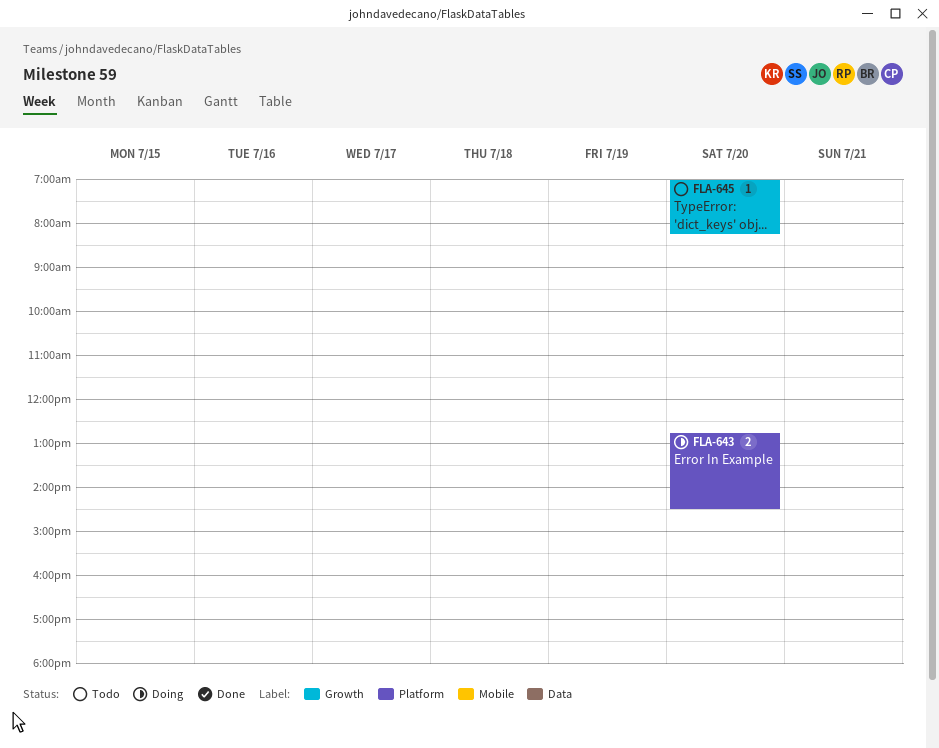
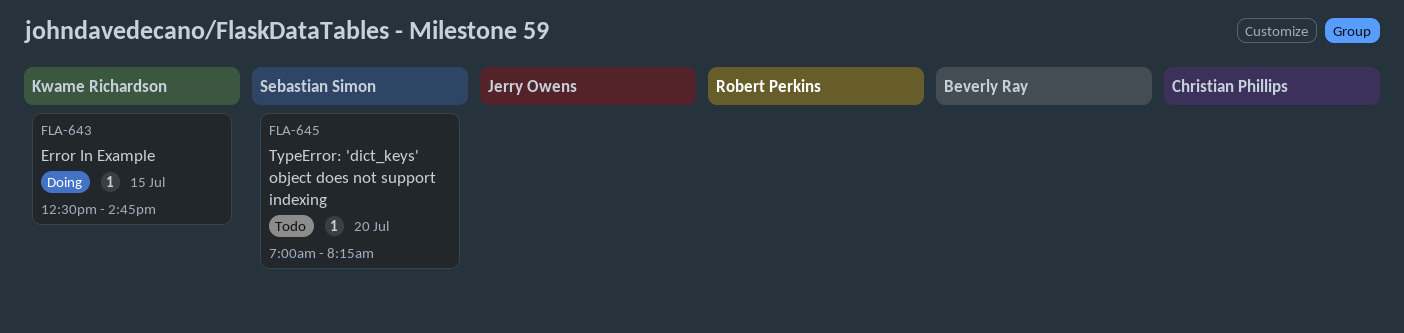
FLA-643, estimate: 2 -> 1
FLA-643, day: Jul 20 -> Jul 15
FLA-643, begins: 12:45 -> 12:30
FLA-643, ends: 14:30 -> 14:45

